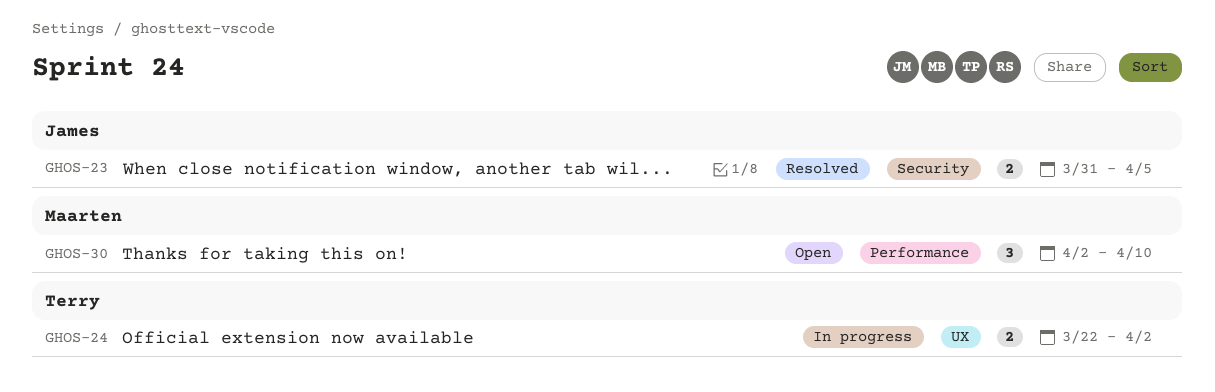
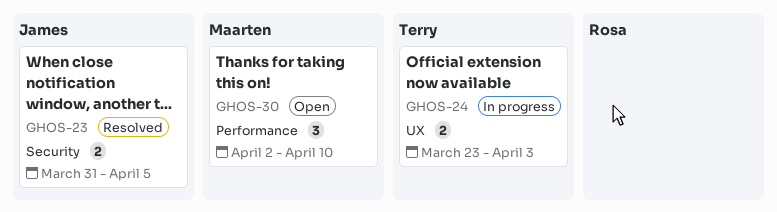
GHOS-24, start: Mar 22 -> Mar 23
GHOS-24, due: Apr 2 -> Apr 3

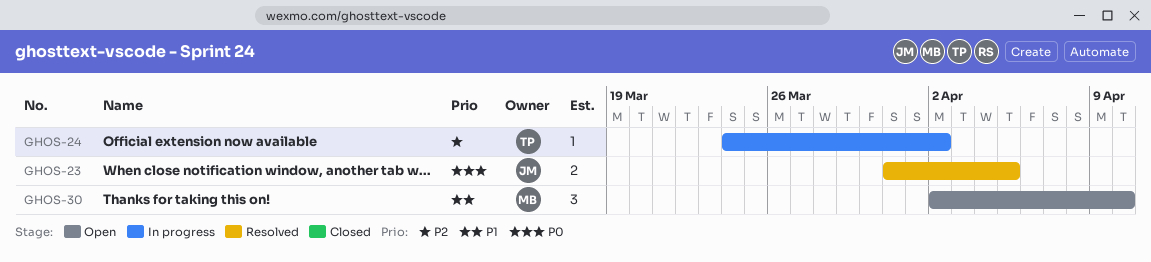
GHOS-24, estimate: 2 -> 1
GHOS-24, start: Mar 23 -> Mar 24
GHOS-24, due: Apr 3 -> Apr 2

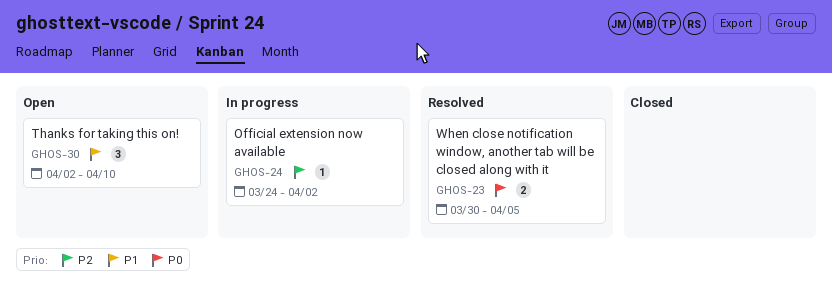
GHOS-23, start: Mar 31 -> Mar 30

